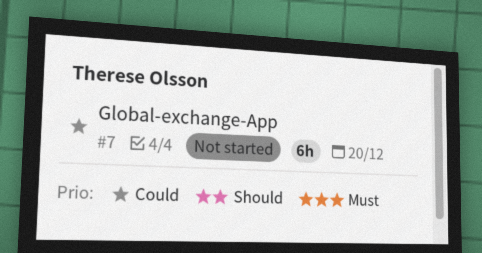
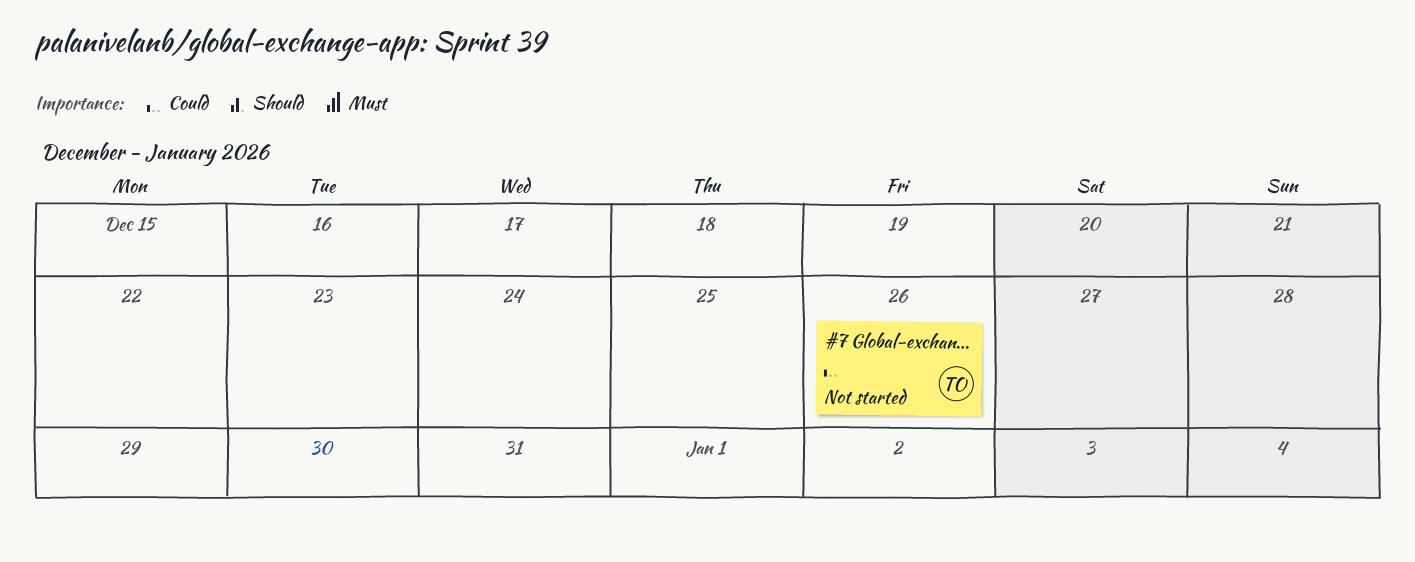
#7, due: Dec 20 -> Dec 26

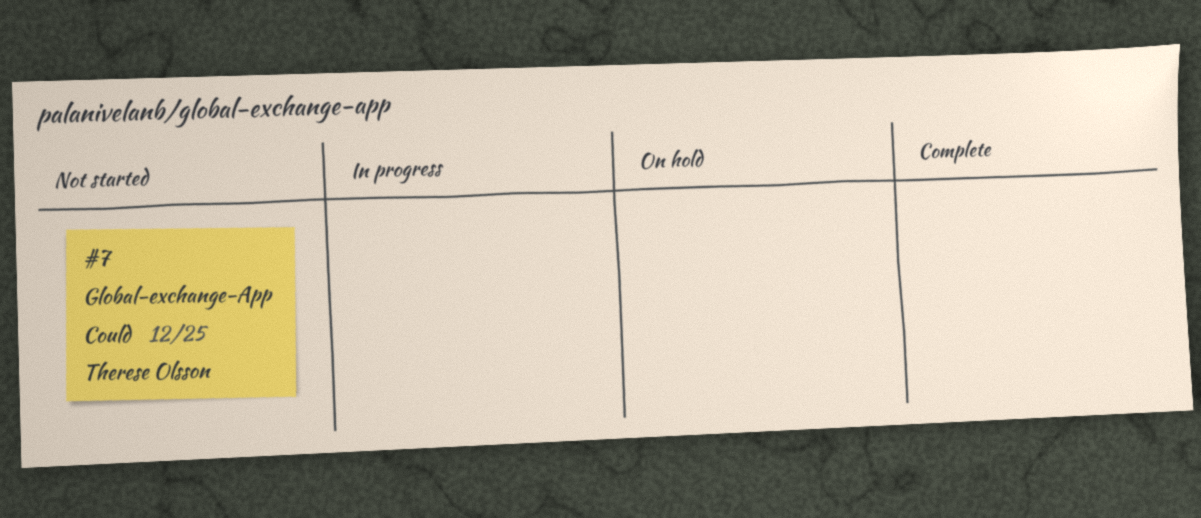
#7, due: Dec 26 -> Dec 25

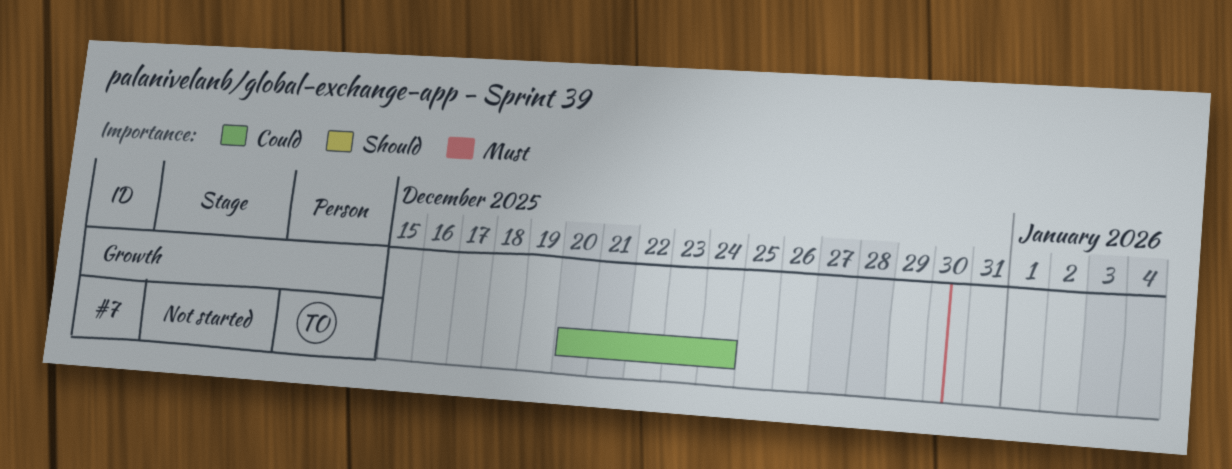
#7, due: Dec 25 -> Dec 24

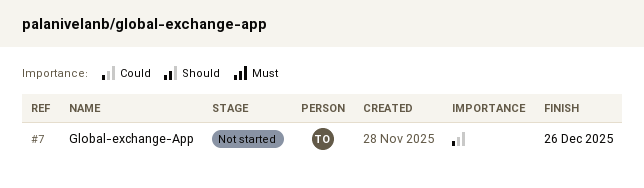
#7, due: Dec 24 -> Dec 26

